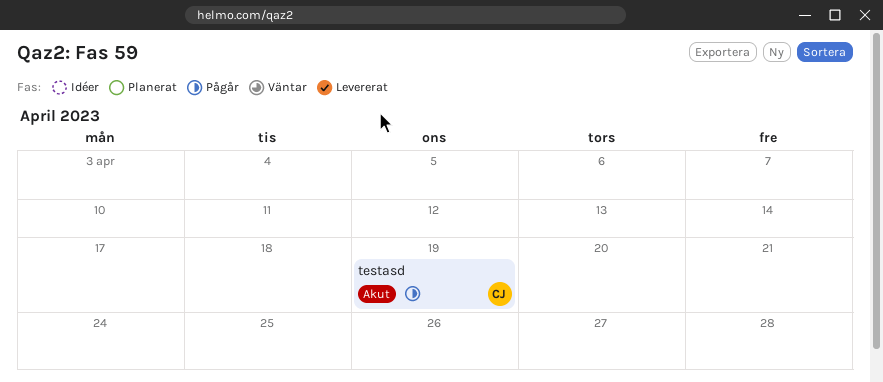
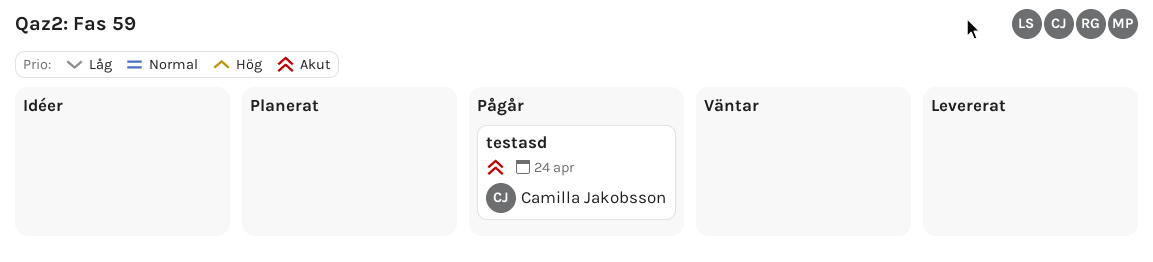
testasd, due: Apr 19 -> Apr 24

